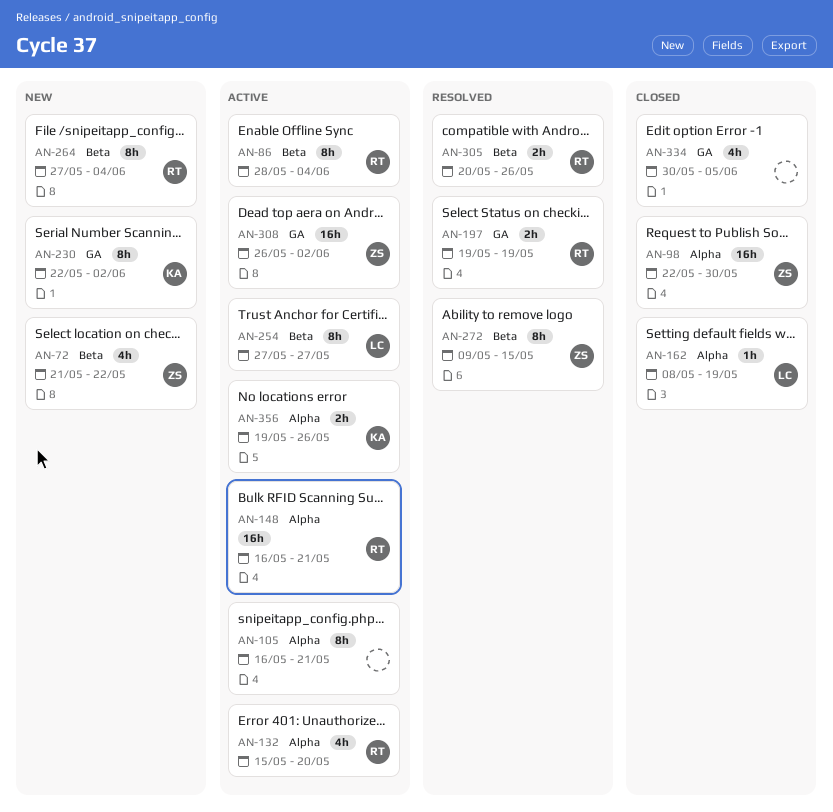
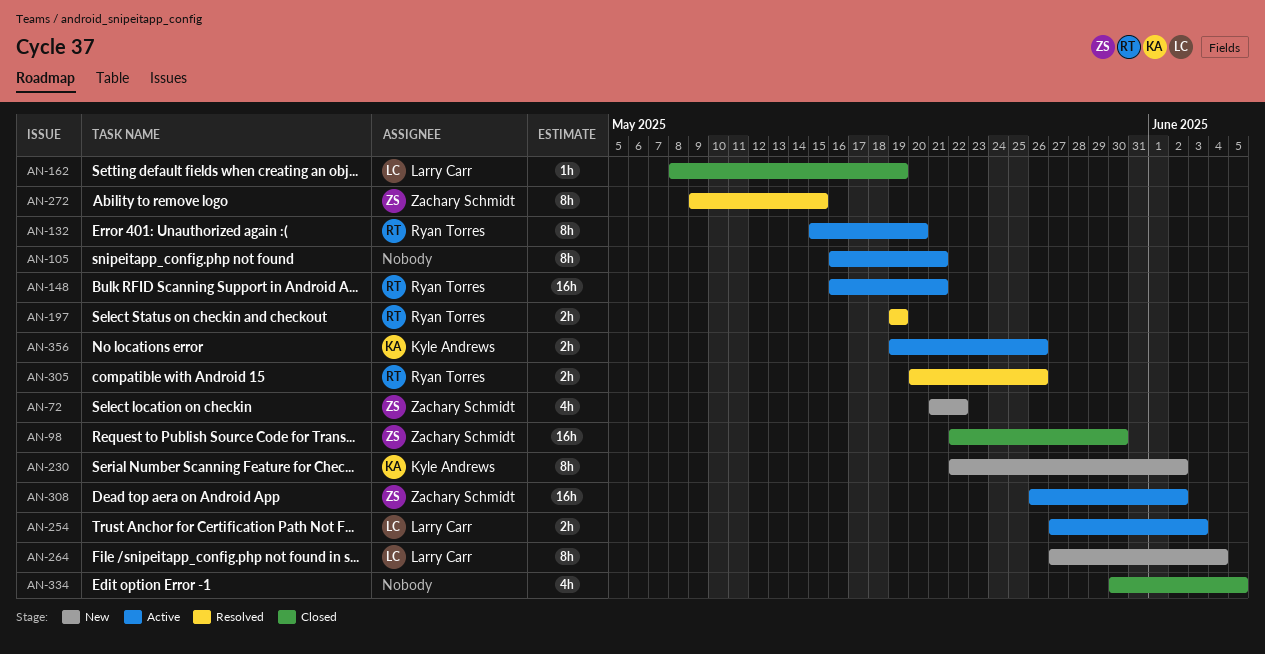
AN-86: present -> none
AN-132, estimate: 4h -> 8h
AN-254, estimate: 8h -> 2h
AN-254, due: May 27 -> Jun 3
AN-264, owner: Ryan Torres -> Larry Carr

